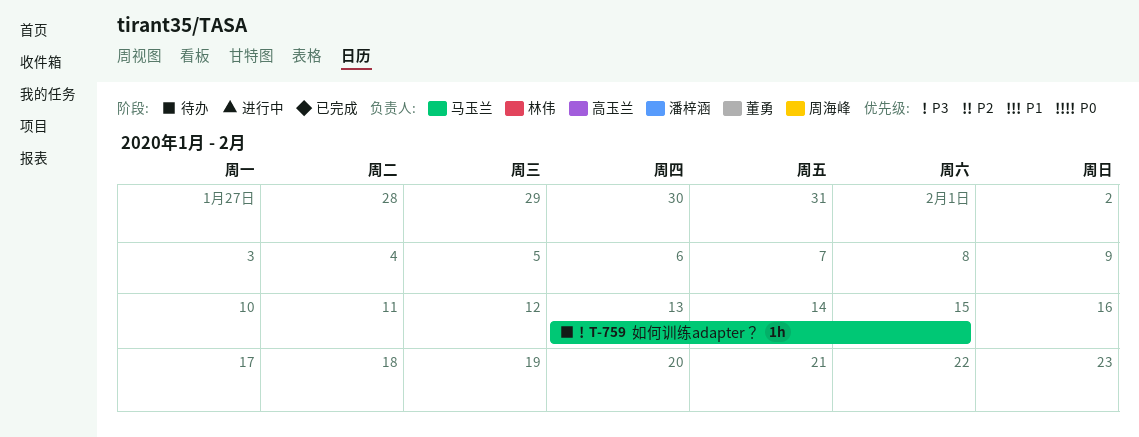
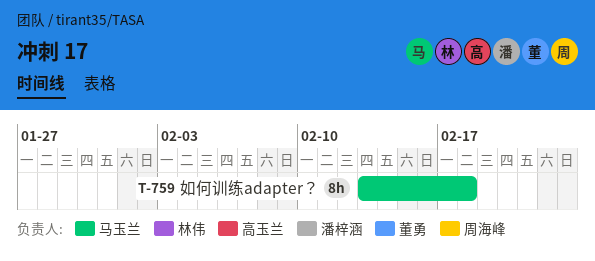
T-759, estimate: 1h -> 8h
T-759, due: Feb 15 -> Feb 18

